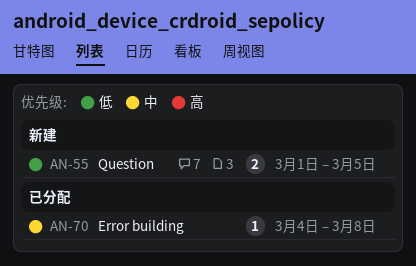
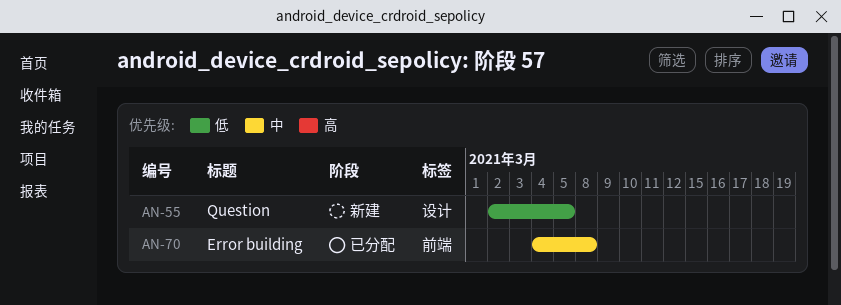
AN-55, start: Mar 1 -> Mar 2

